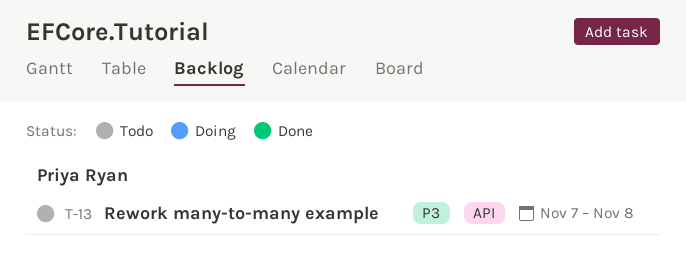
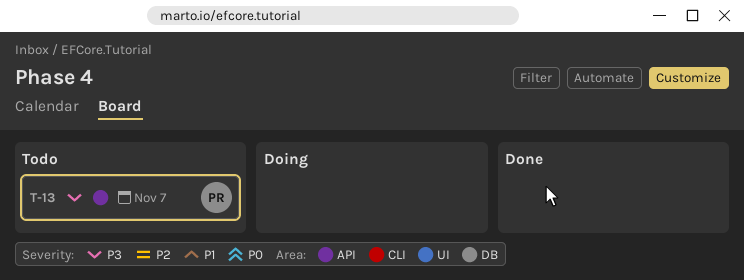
T-13, due: Nov 8 -> Nov 7

